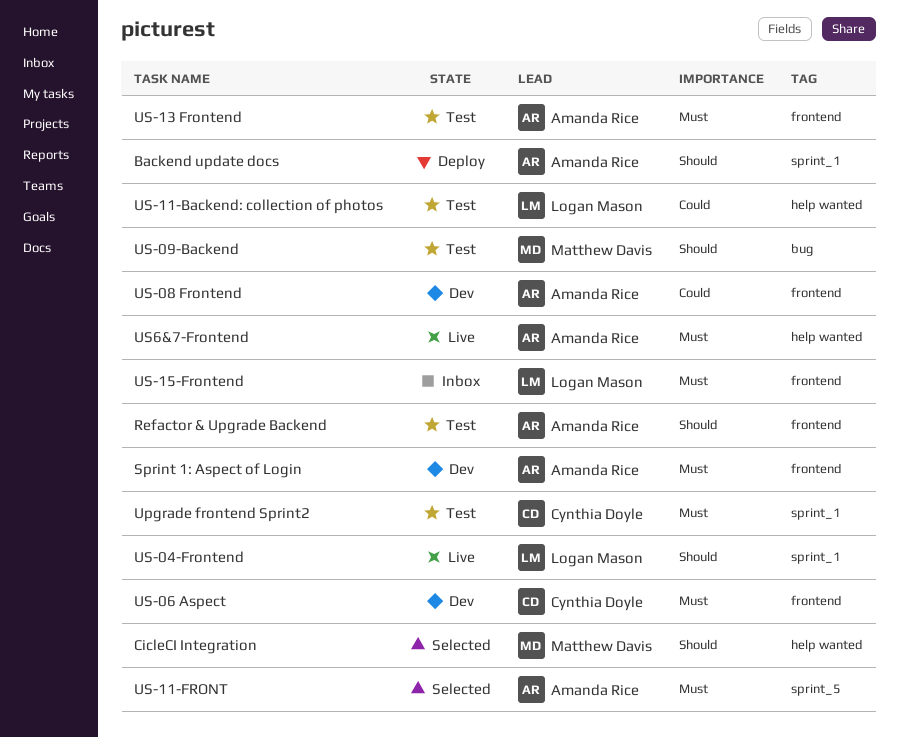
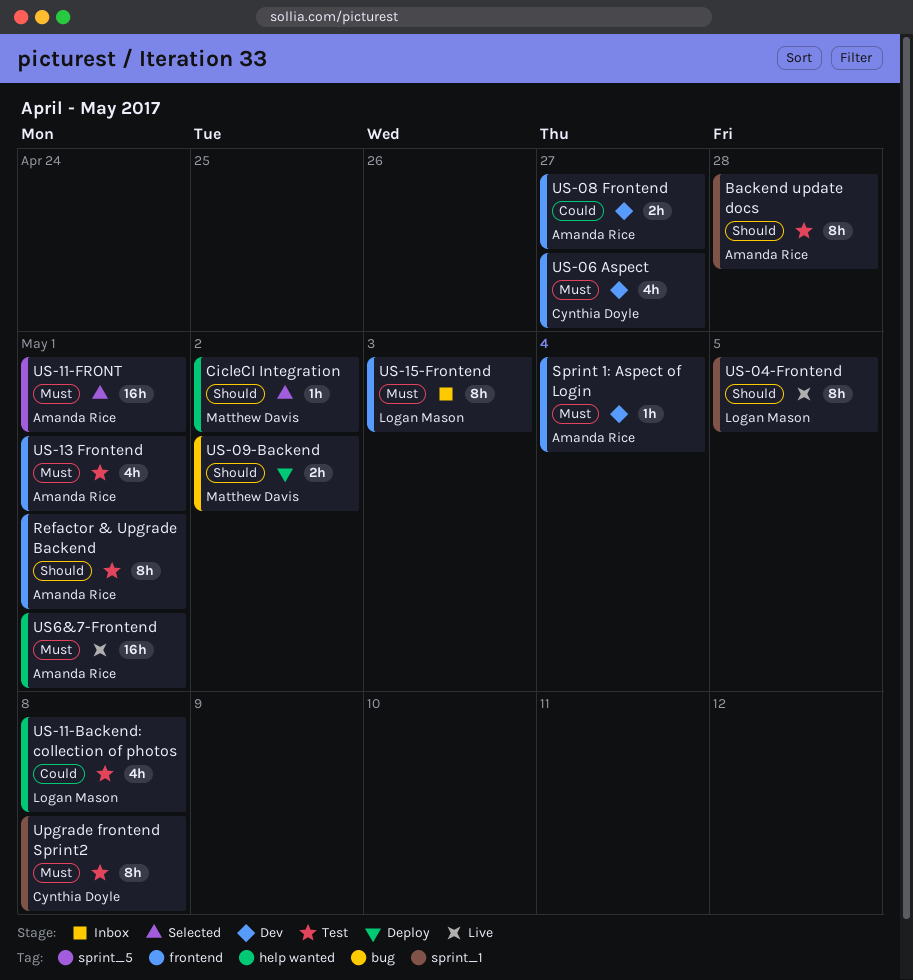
Backend update docs, status: Deploy -> Test
US-09-Backend, status: Test -> Deploy

